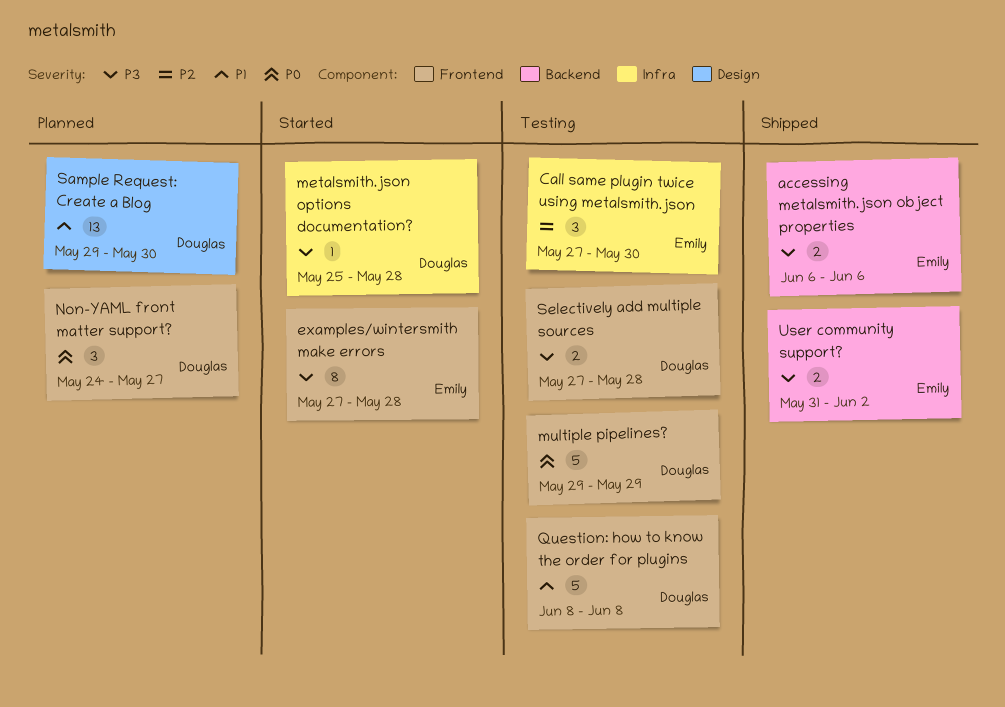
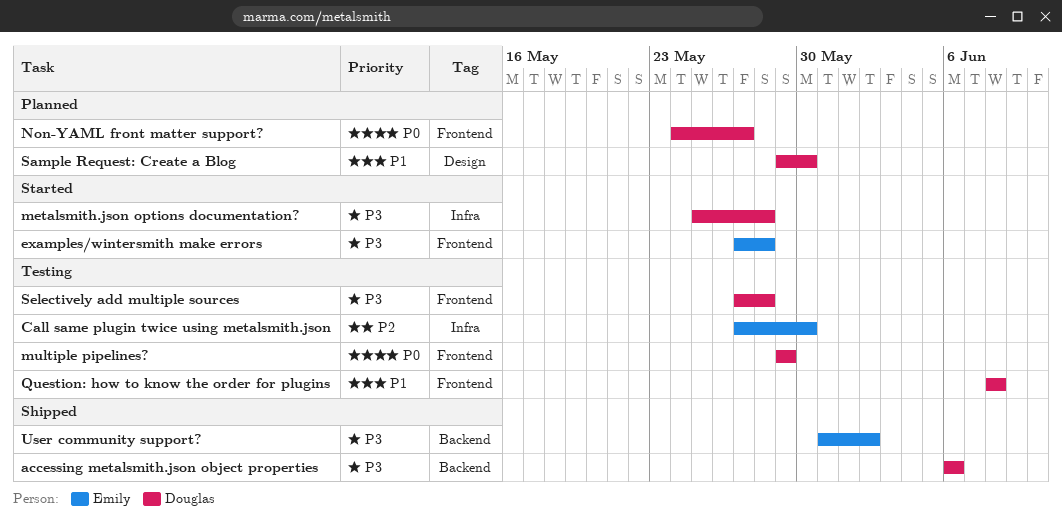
accessing metalsmith.json object properties, owner: Emily -> Douglas

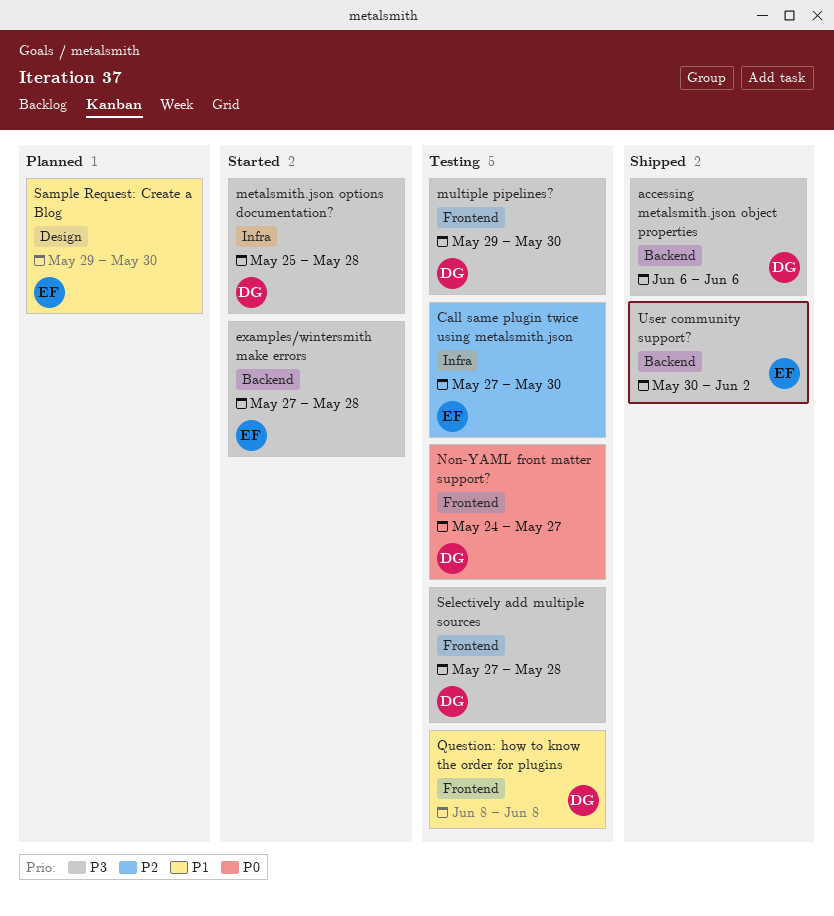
examples/wintersmith make errors, label: Frontend -> Backend
multiple pipelines?, priority: P0 -> P3
multiple pipelines?, due: May 29 -> May 30
Non-YAML front matter support?, status: Planned -> Testing
Sample Request: Create a Blog, owner: Douglas -> Emily
User community support?, start: May 31 -> May 30

